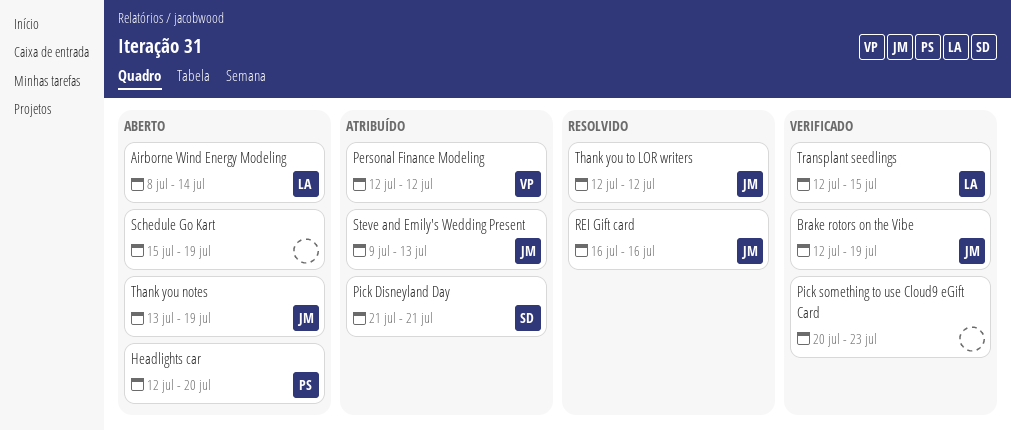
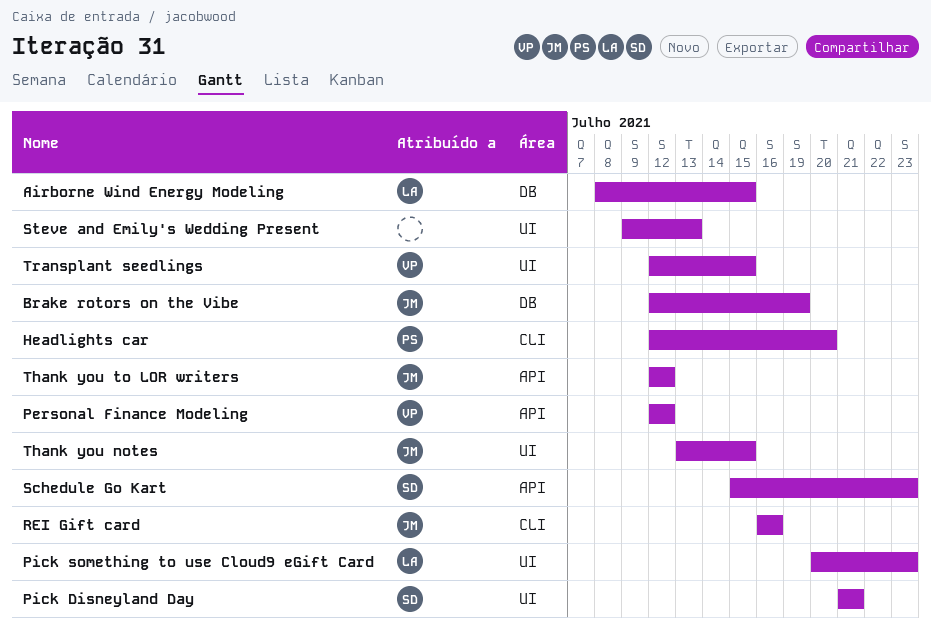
Airborne Wind Energy Modeling, due: Jul 14 -> Jul 15
Pick something to use Cloud9 eGift Card, owner: none -> LA
Schedule Go Kart, owner: none -> SD
Schedule Go Kart, due: Jul 19 -> Jul 23
Steve and Emily's Wedding Present, owner: JM -> none
Thank you notes, due: Jul 19 -> Jul 15
Transplant seedlings, owner: LA -> VP

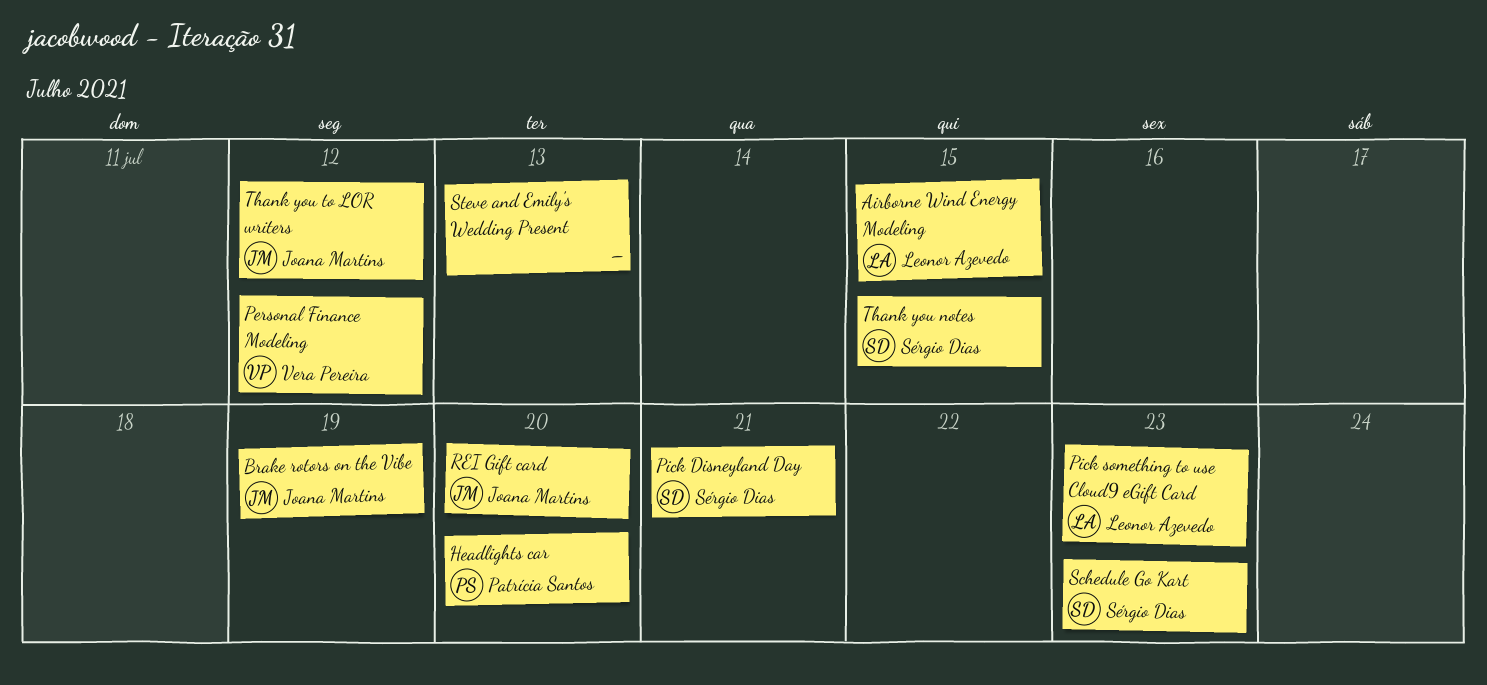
REI Gift card, due: Jul 16 -> Jul 20
Thank you notes, owner: Joana Martins -> Sérgio Dias
Transplant seedlings: present -> none

